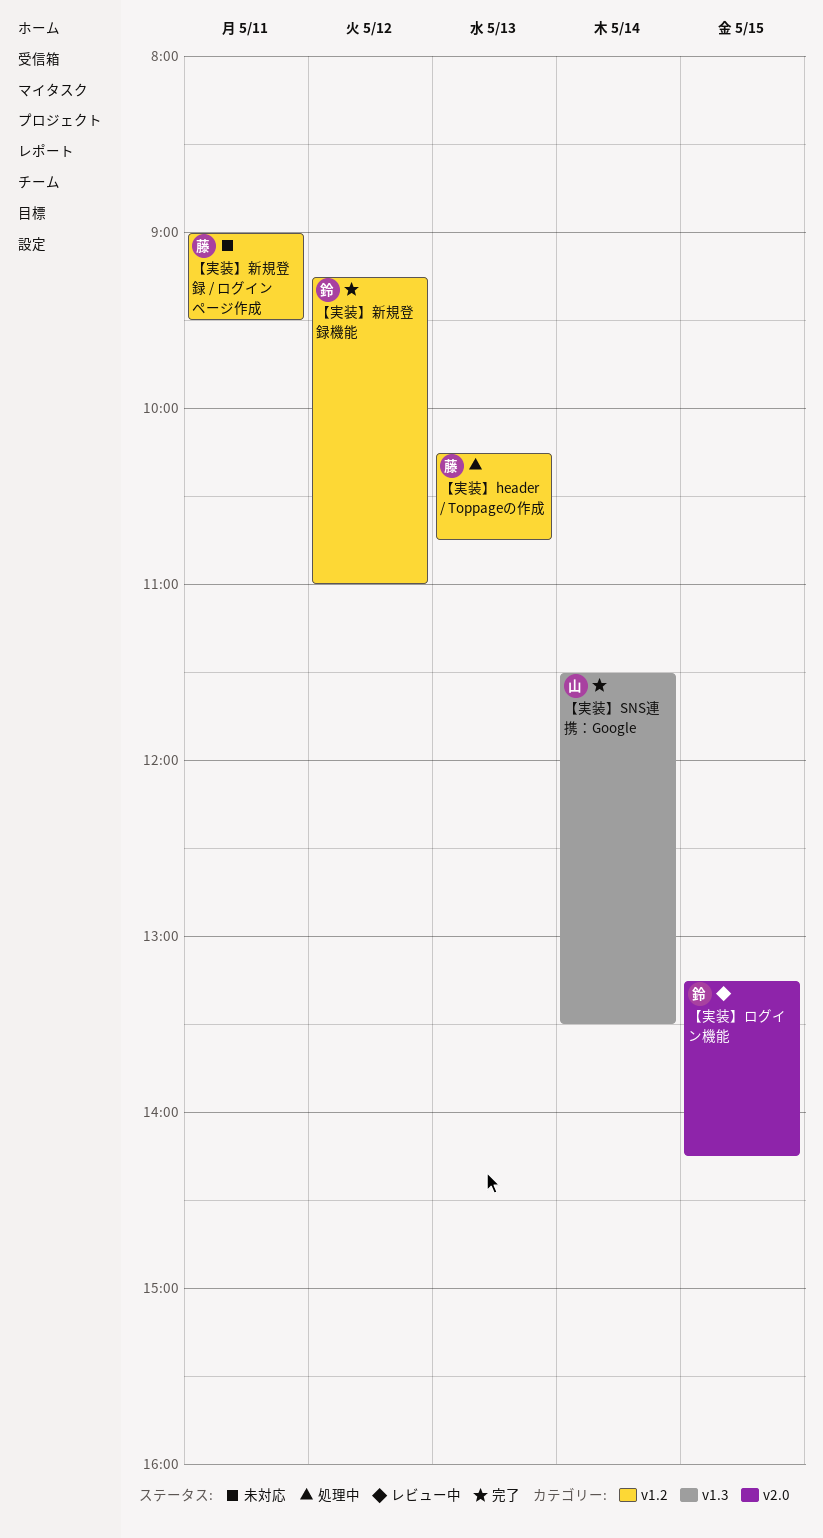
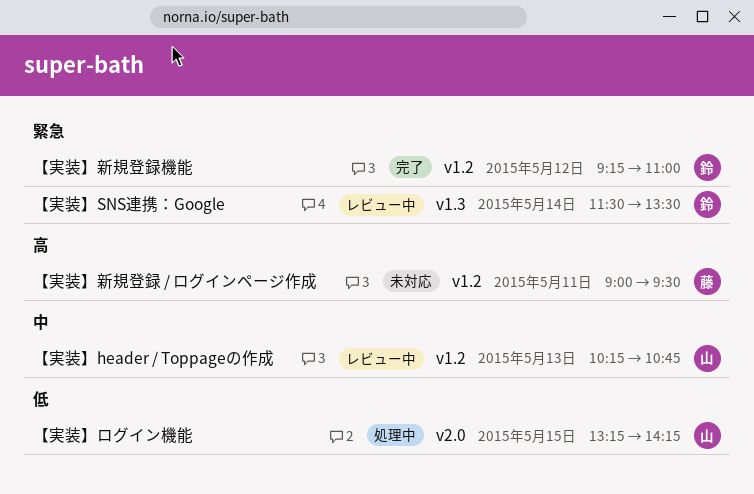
【実装】header / Toppageの作成, status: 処理中 -> レビュー中
【実装】header / Toppageの作成, owner: 藤 -> 山
【実装】SNS連携：Google, status: 完了 -> レビュー中
【実装】SNS連携：Google, owner: 山 -> 鈴
【実装】ログイン機能, status: レビュー中 -> 処理中
【実装】ログイン機能, owner: 鈴 -> 山

